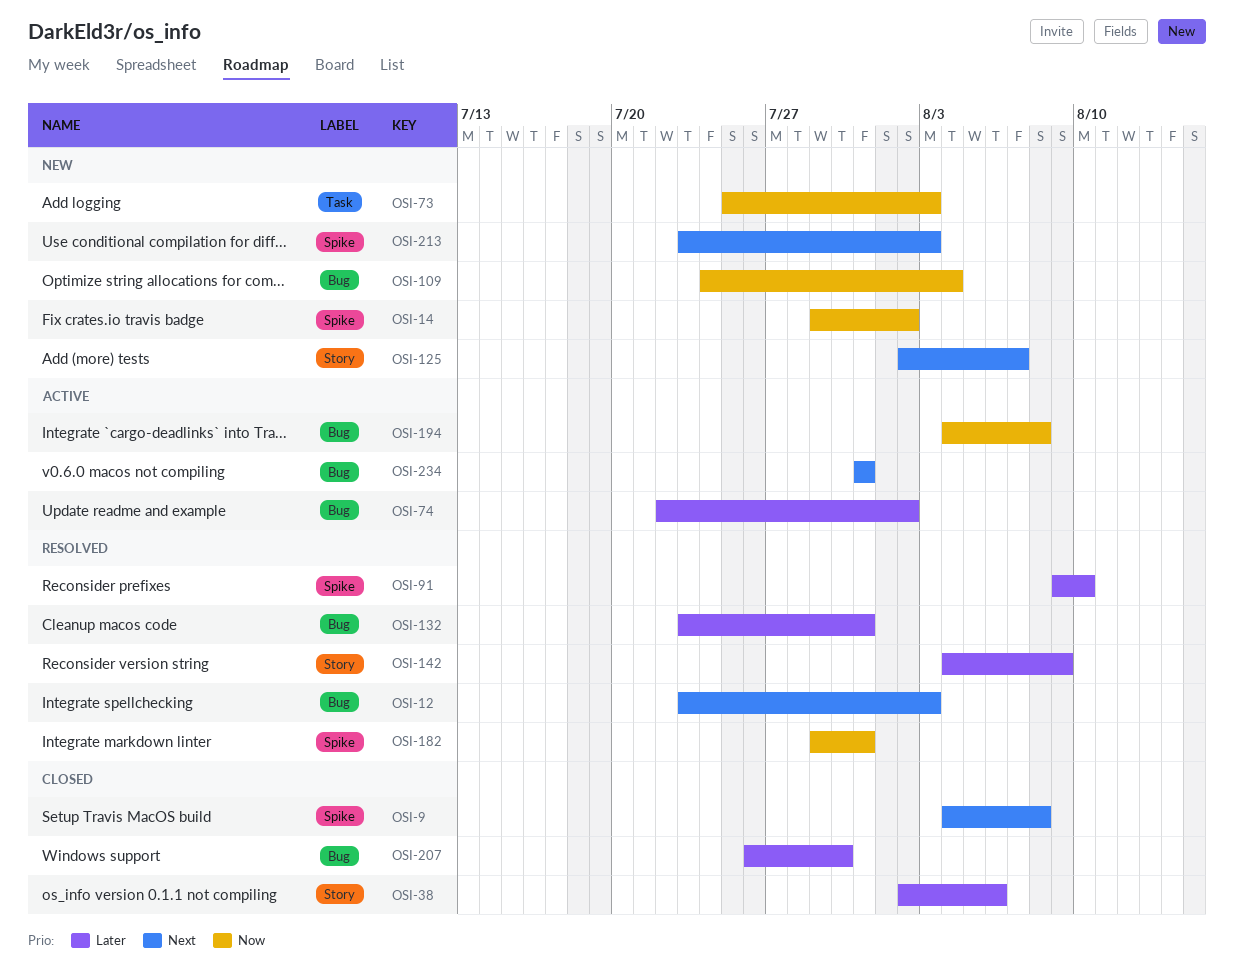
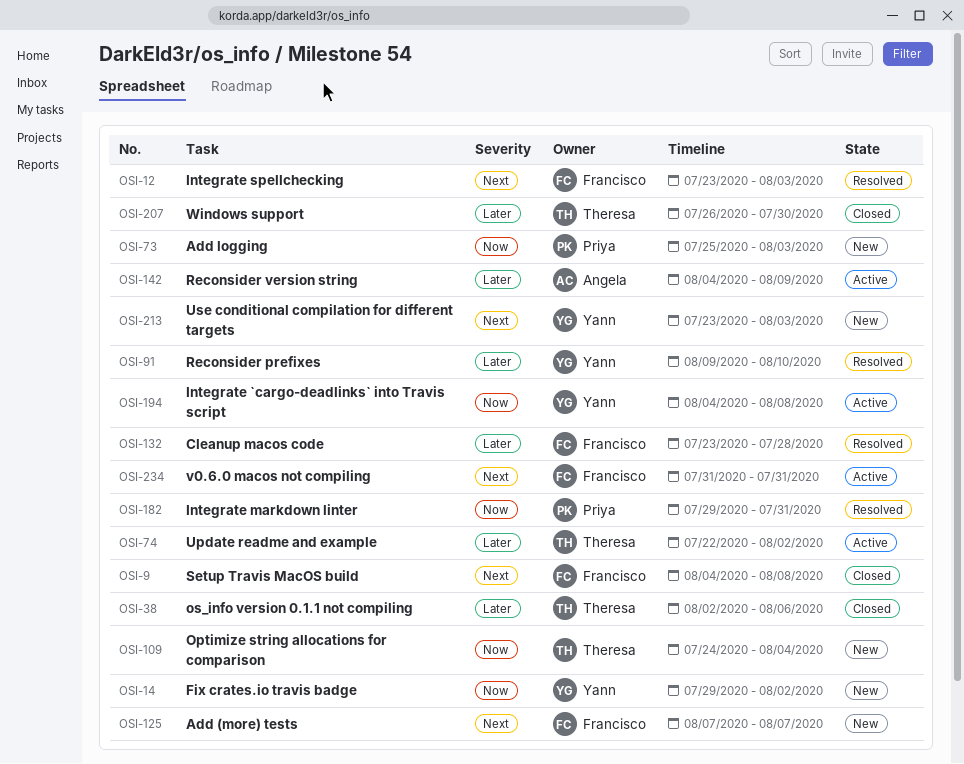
OSI-125, start: Aug 2 -> Aug 7
OSI-132, due: Jul 31 -> Jul 28
OSI-142, status: Resolved -> Active

